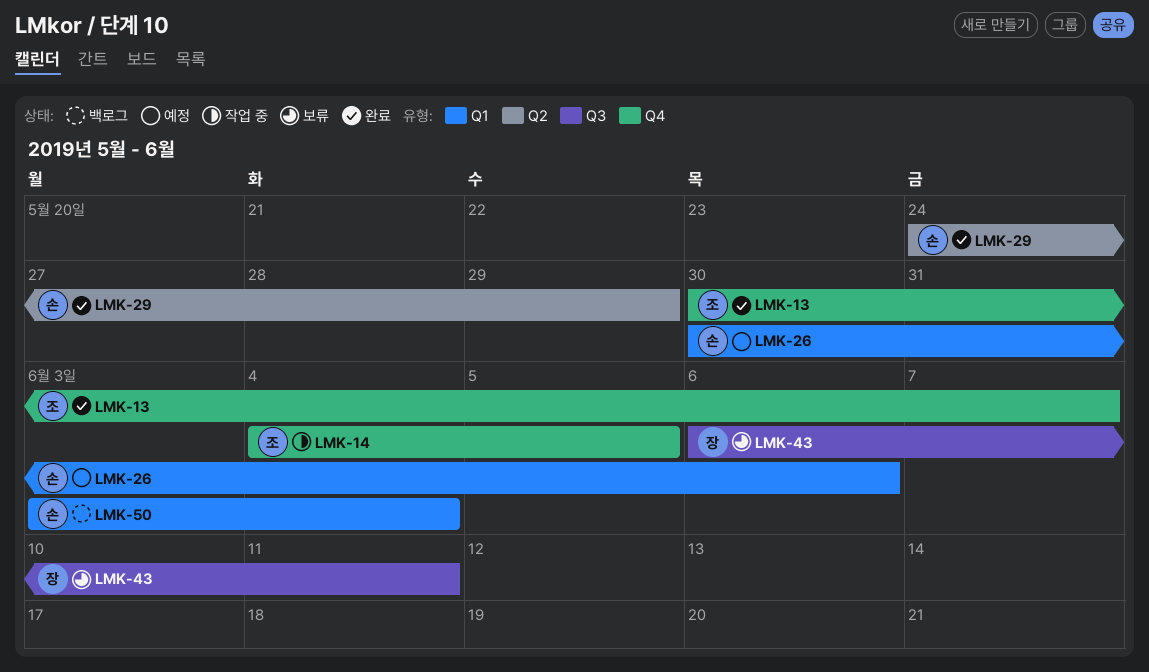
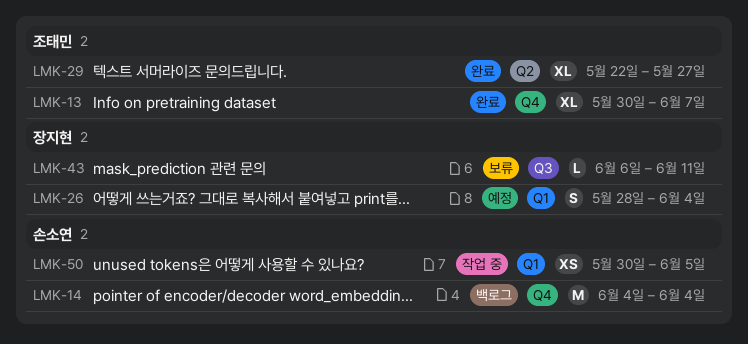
LMK-14, status: 작업 중 -> 백로그
LMK-14, owner: 조태민 -> 손소연
LMK-14, due: Jun 5 -> Jun 4
LMK-26, owner: 손소연 -> 장지현
LMK-26, start: May 30 -> May 28
LMK-26, due: Jun 6 -> Jun 4
LMK-29, owner: 손소연 -> 조태민
LMK-29, start: May 24 -> May 22
LMK-29, due: May 29 -> May 27
LMK-50, status: 백로그 -> 작업 중
LMK-50, start: Jun 3 -> May 30
LMK-50, due: Jun 4 -> Jun 5

